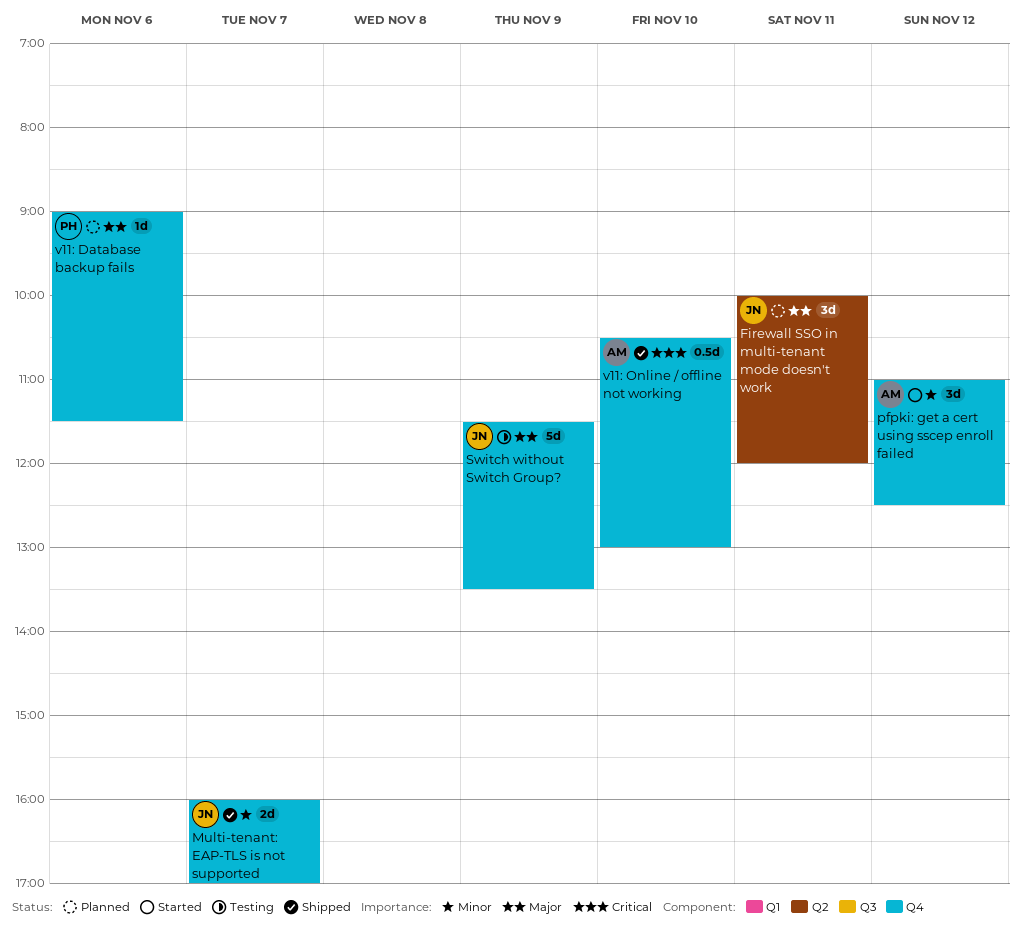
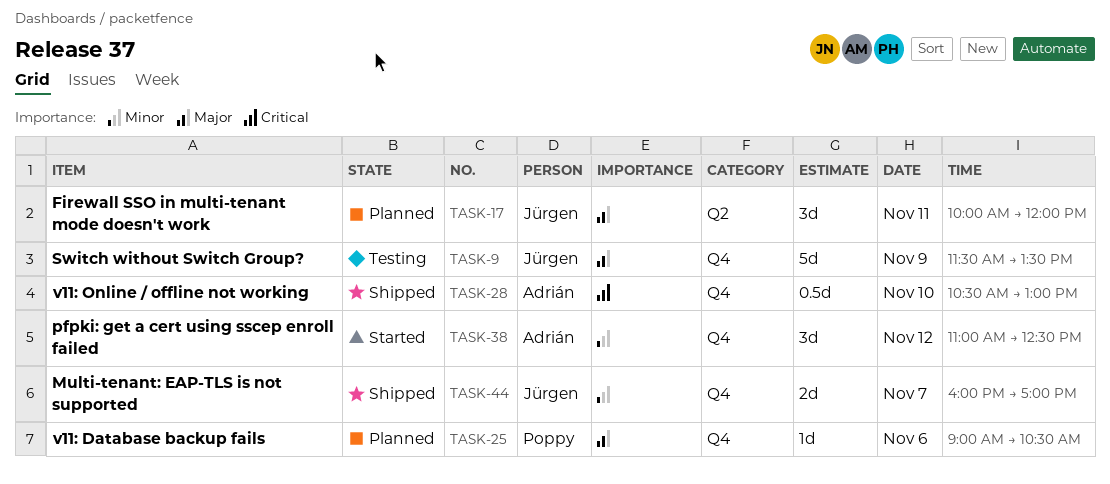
v11: Database backup fails, ends: 11:30 -> 10:30

